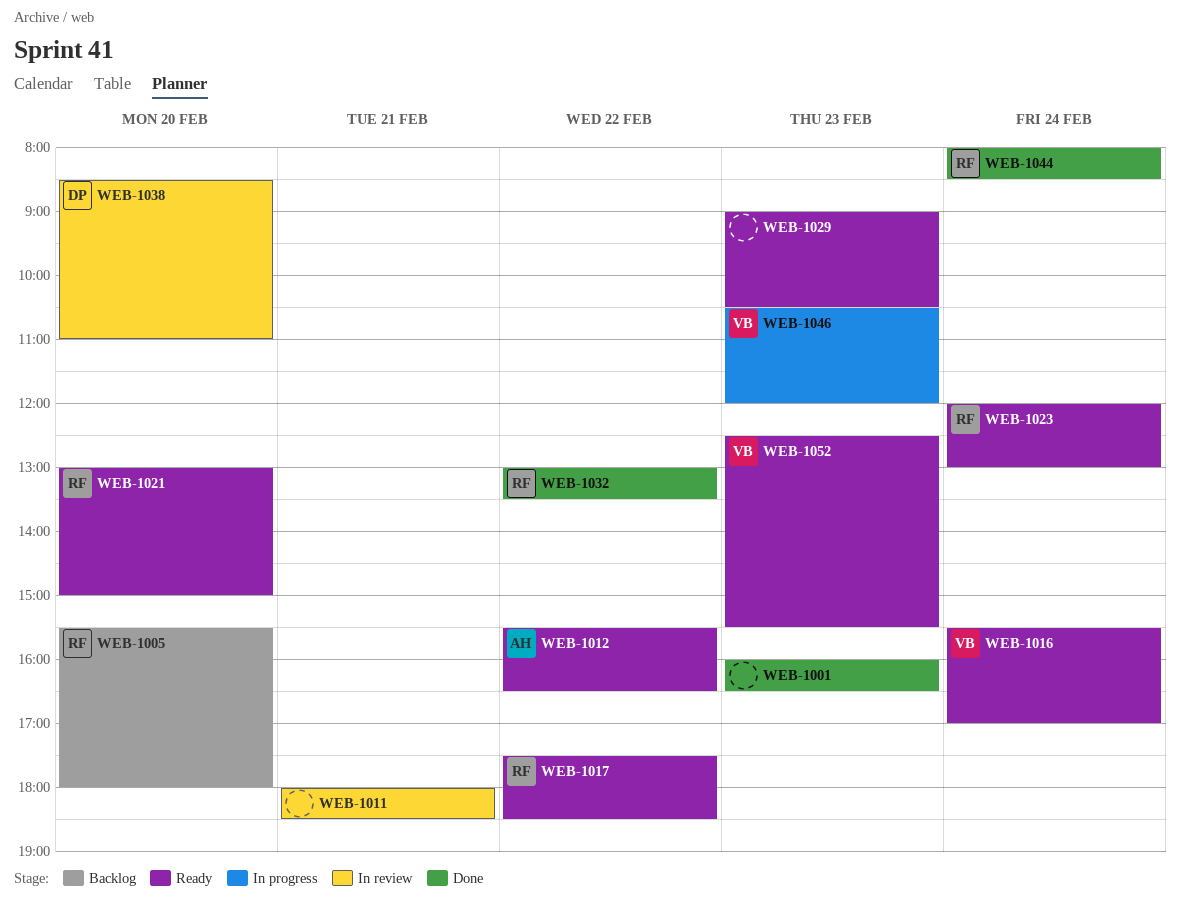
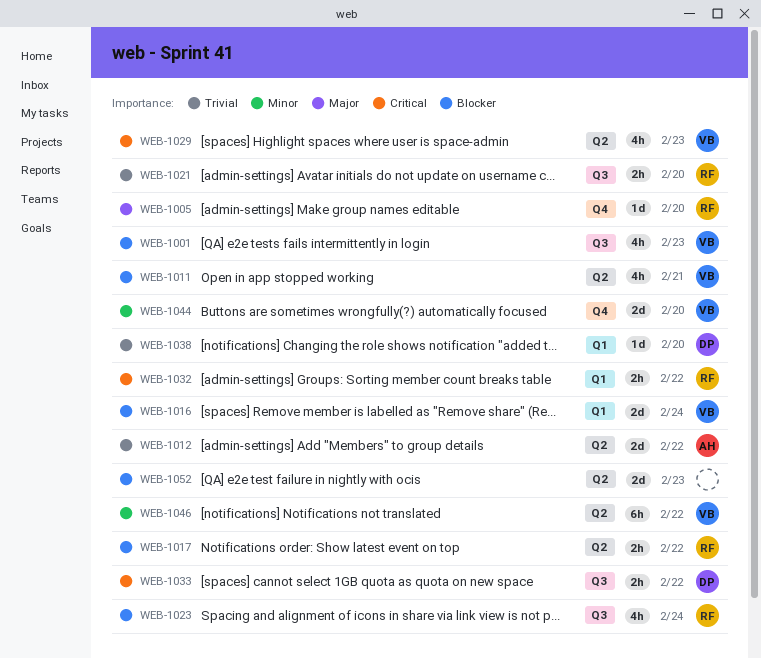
WEB-1001, owner: none -> VB
WEB-1011, owner: none -> VB
WEB-1029, owner: none -> VB
WEB-1033: none -> present
WEB-1044, owner: RF -> VB
WEB-1044, day: Feb 24 -> Feb 20
WEB-1046, day: Feb 23 -> Feb 22
WEB-1052, owner: VB -> none

